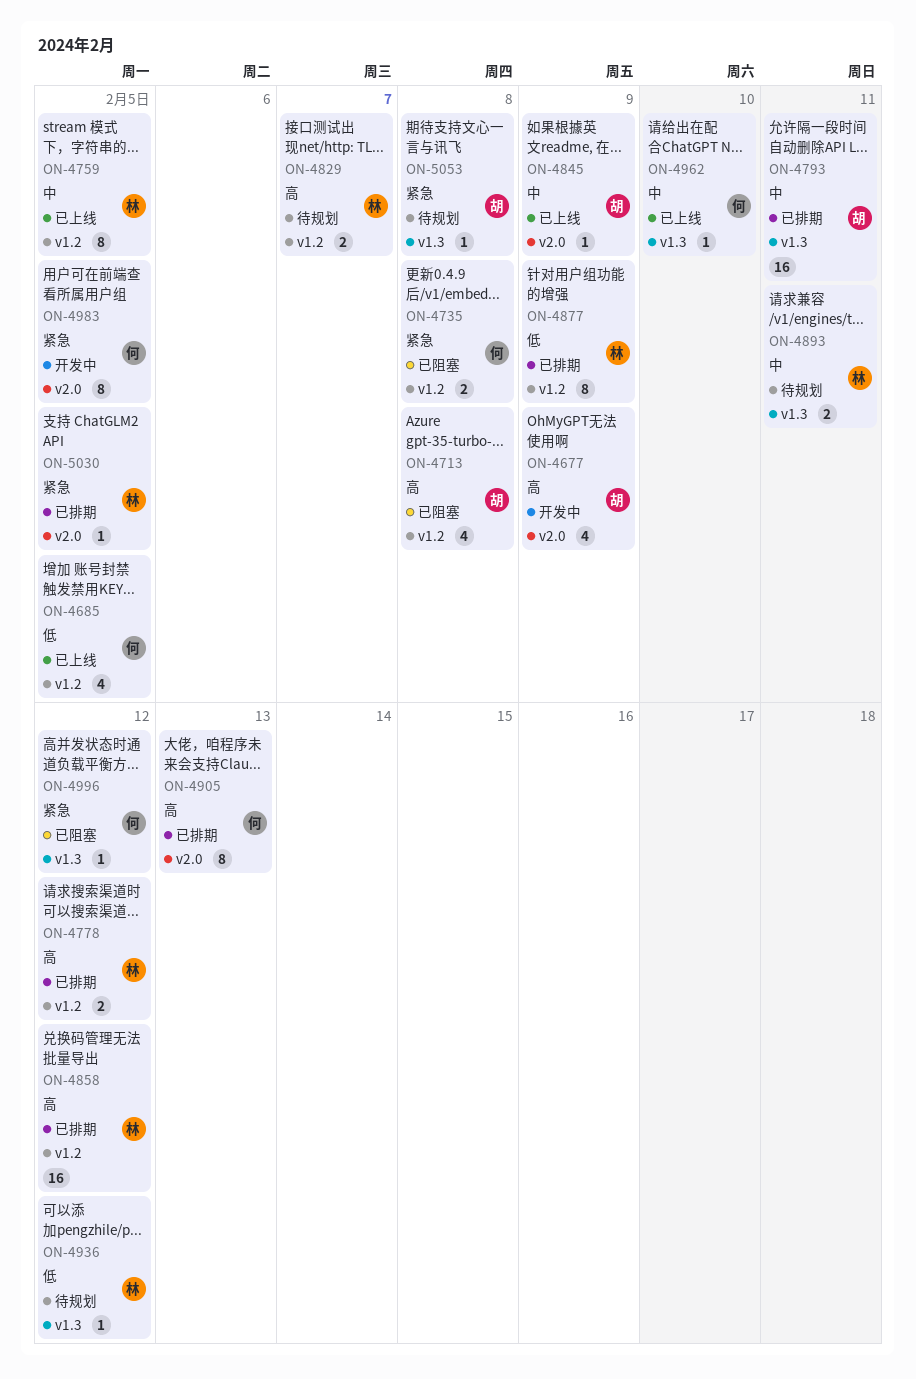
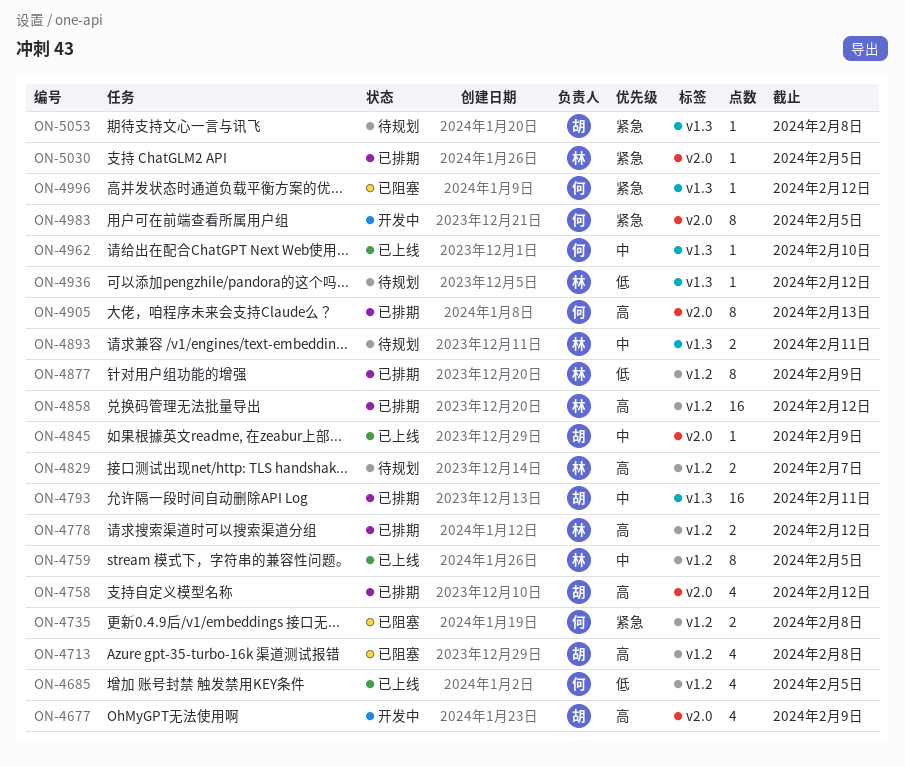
ON-4758: none -> present

